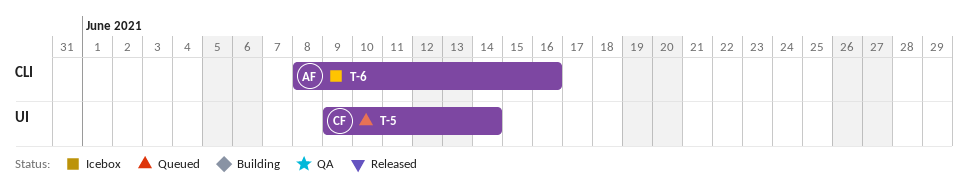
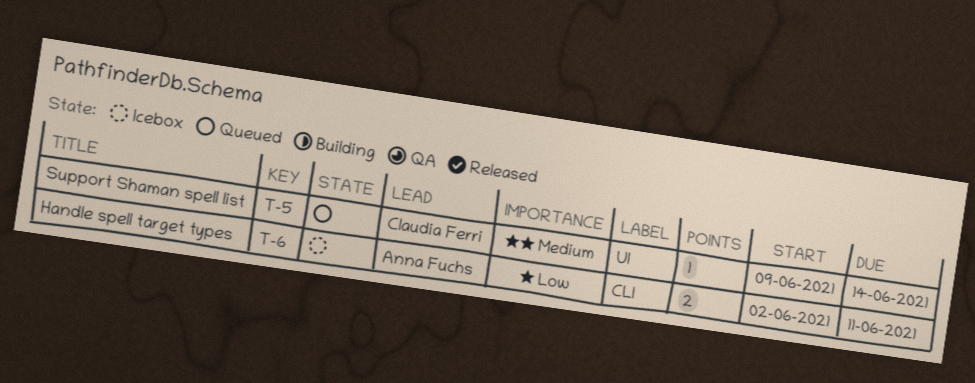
T-6, start: Jun 8 -> Jun 2
T-6, due: Jun 16 -> Jun 11

